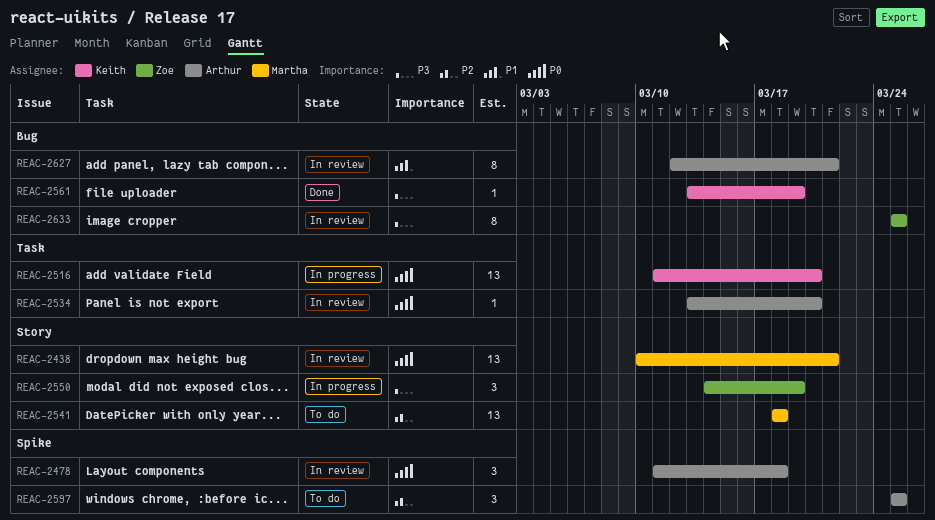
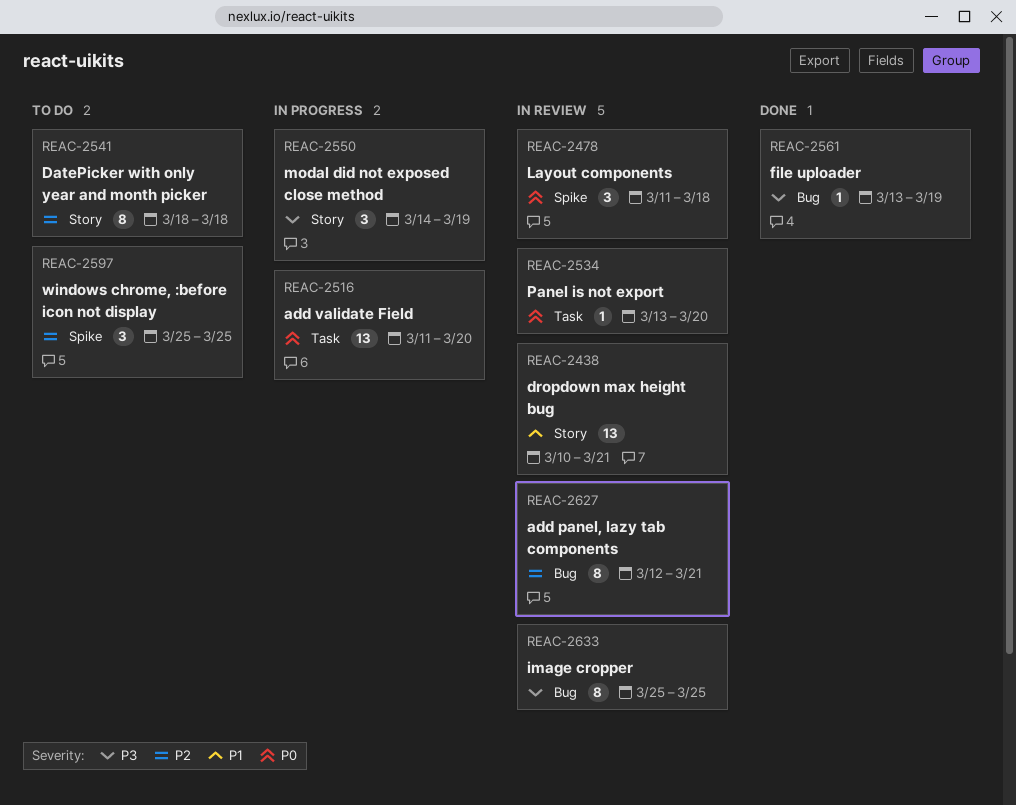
REAC-2438, priority: P0 -> P1
REAC-2541, estimate: 13 -> 8
REAC-2627, priority: P1 -> P2

